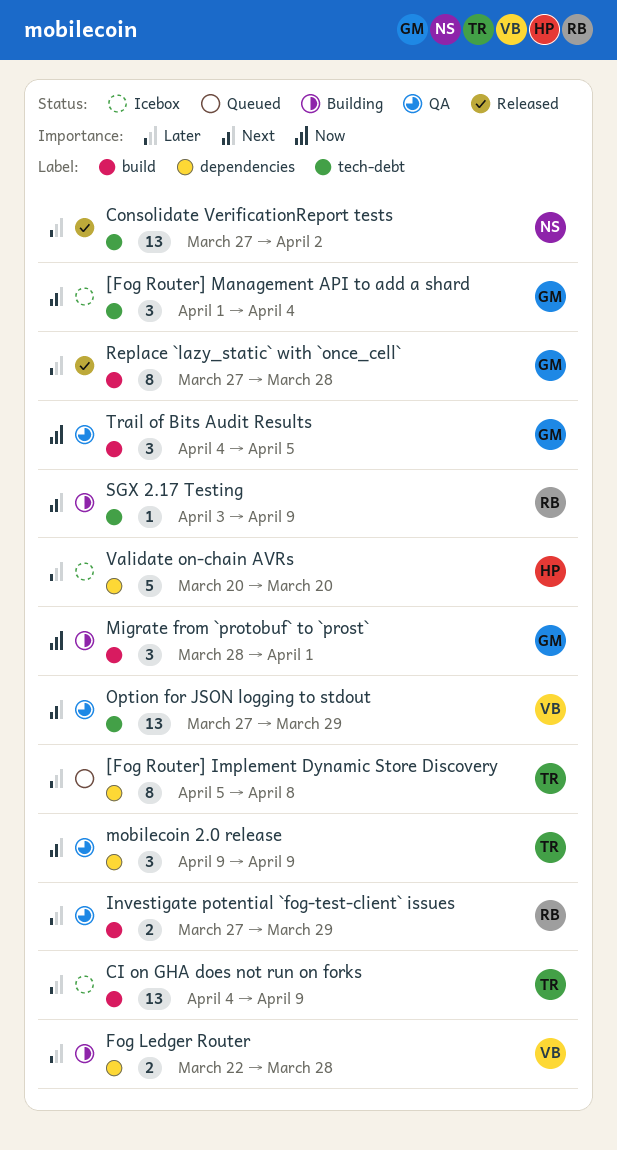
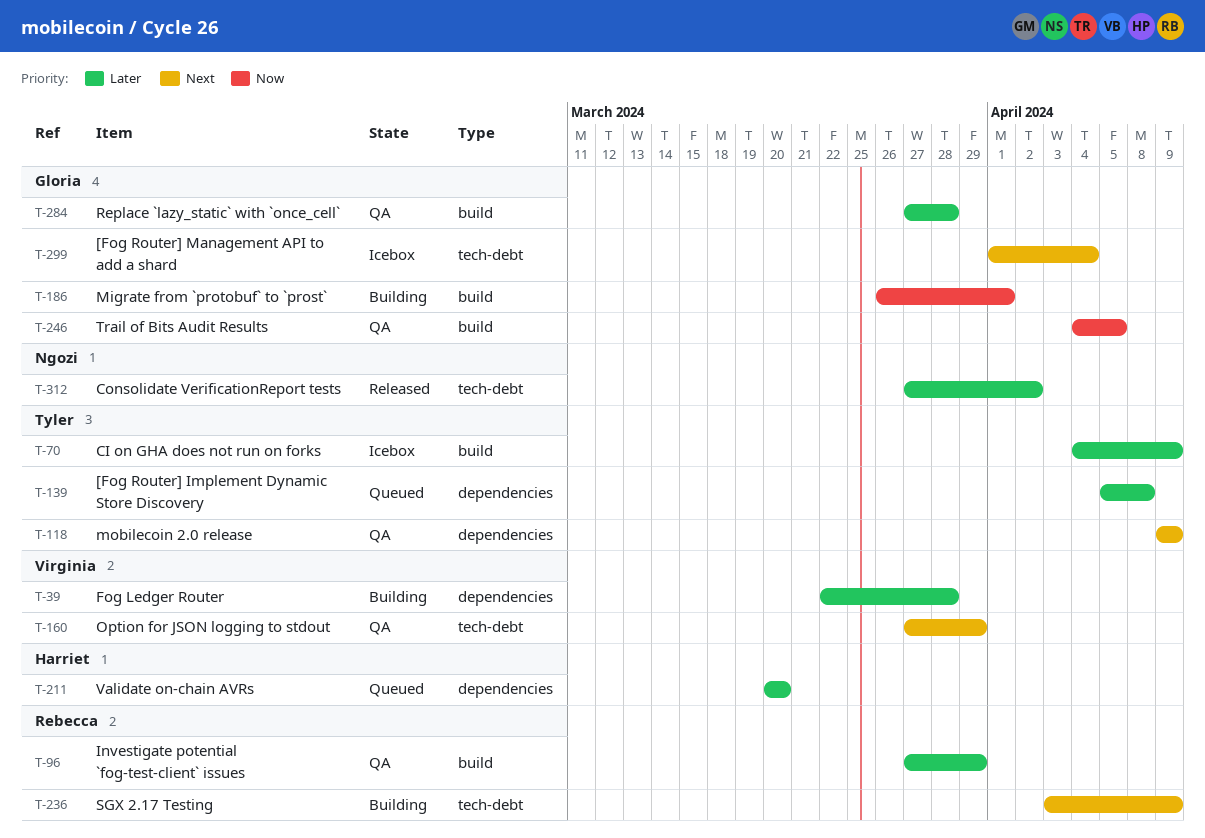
Migrate from `protobuf` to `prost`, start: Mar 28 -> Mar 26
Replace `lazy_static` with `once_cell`, status: Released -> QA
Validate on-chain AVRs, status: Icebox -> Queued

